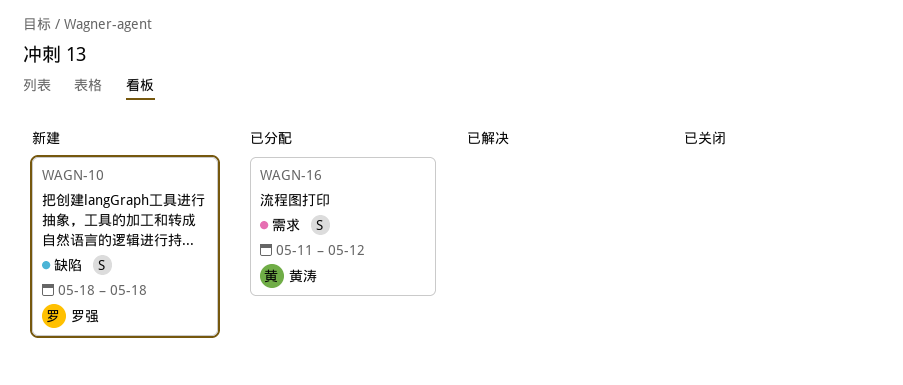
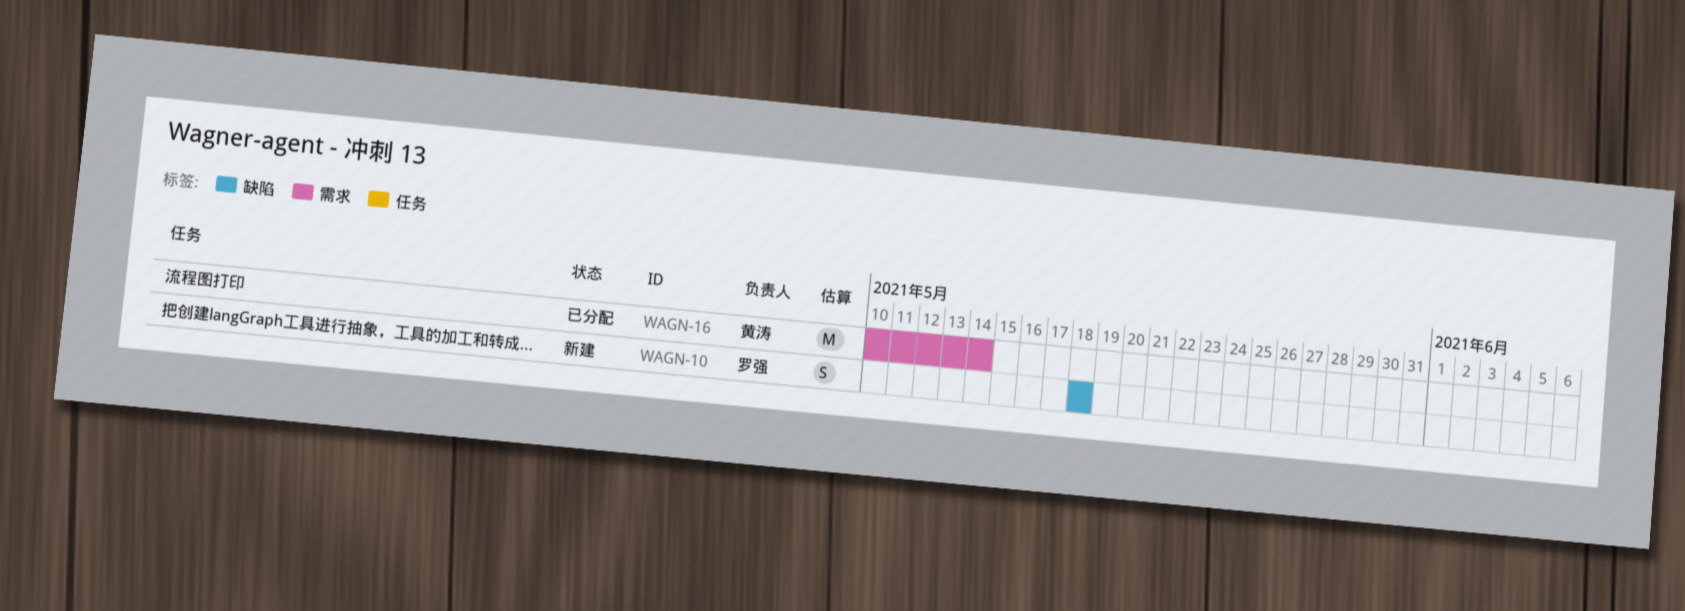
WAGN-16, estimate: S -> M
WAGN-16, start: May 11 -> May 10
WAGN-16, due: May 12 -> May 14

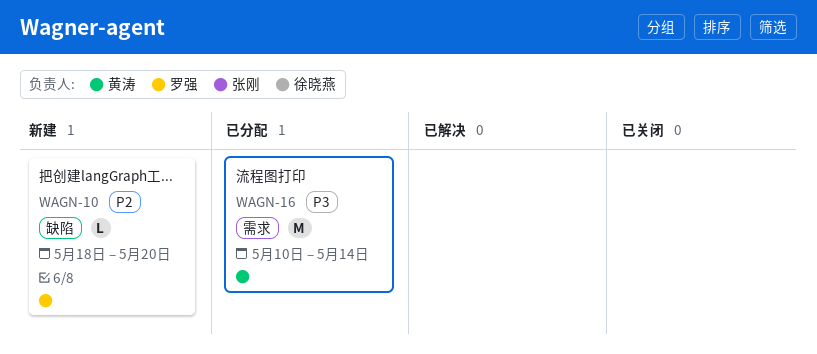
WAGN-10, estimate: S -> L
WAGN-10, due: May 18 -> May 20

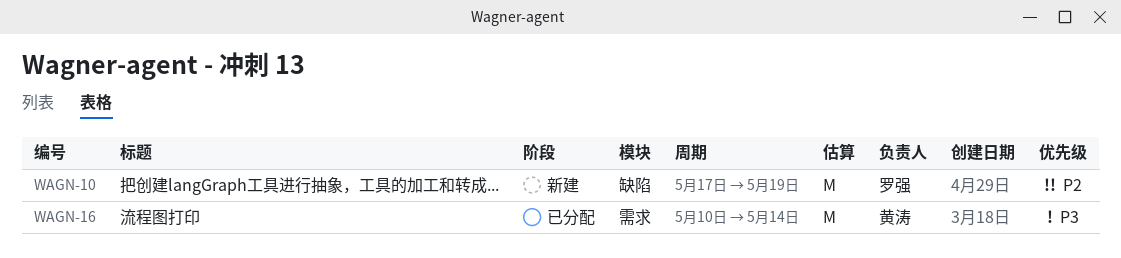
WAGN-10, estimate: L -> M
WAGN-10, start: May 18 -> May 17
WAGN-10, due: May 20 -> May 19

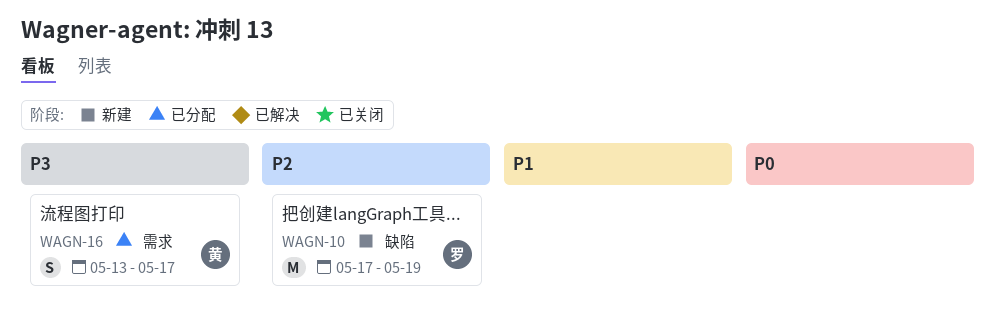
WAGN-16, estimate: M -> S
WAGN-16, start: May 10 -> May 13
WAGN-16, due: May 14 -> May 17

